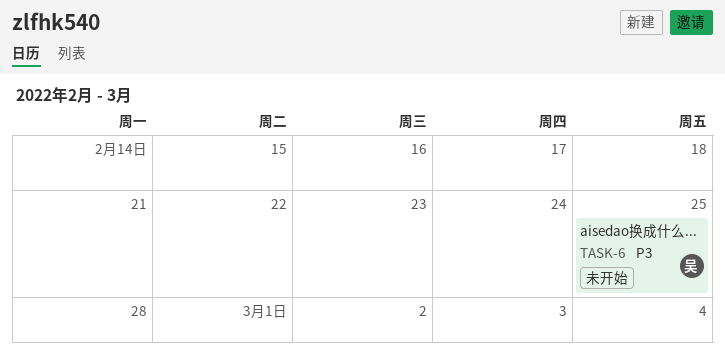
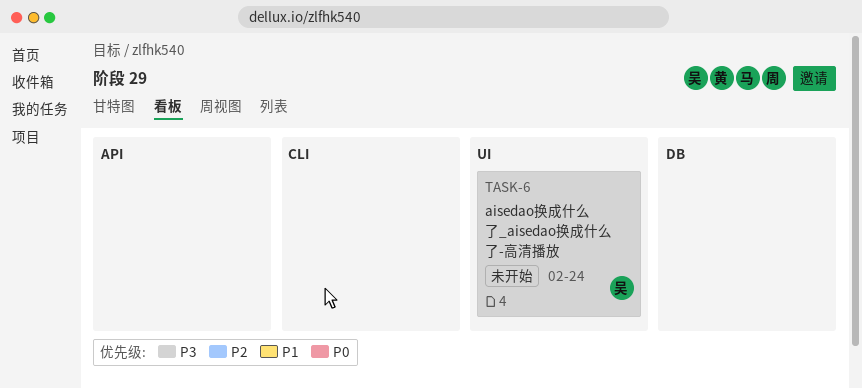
TASK-6, due: Feb 25 -> Feb 24

